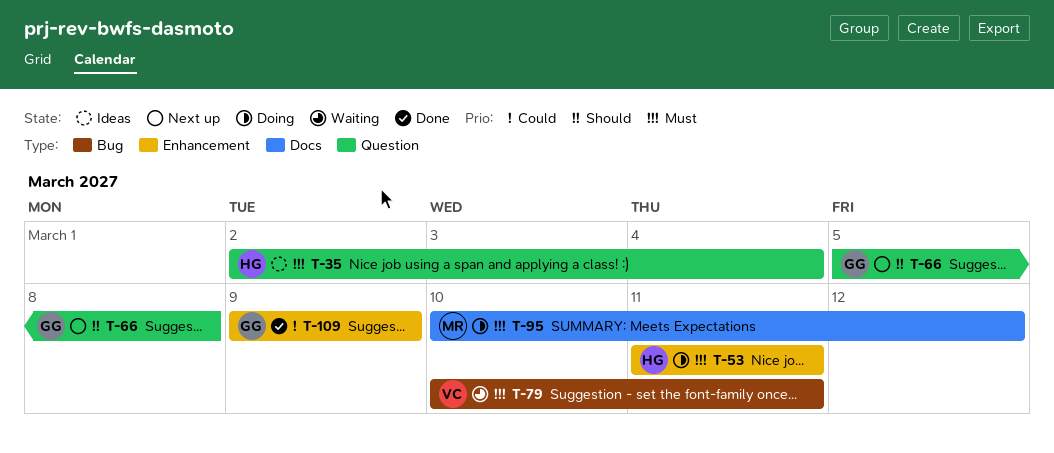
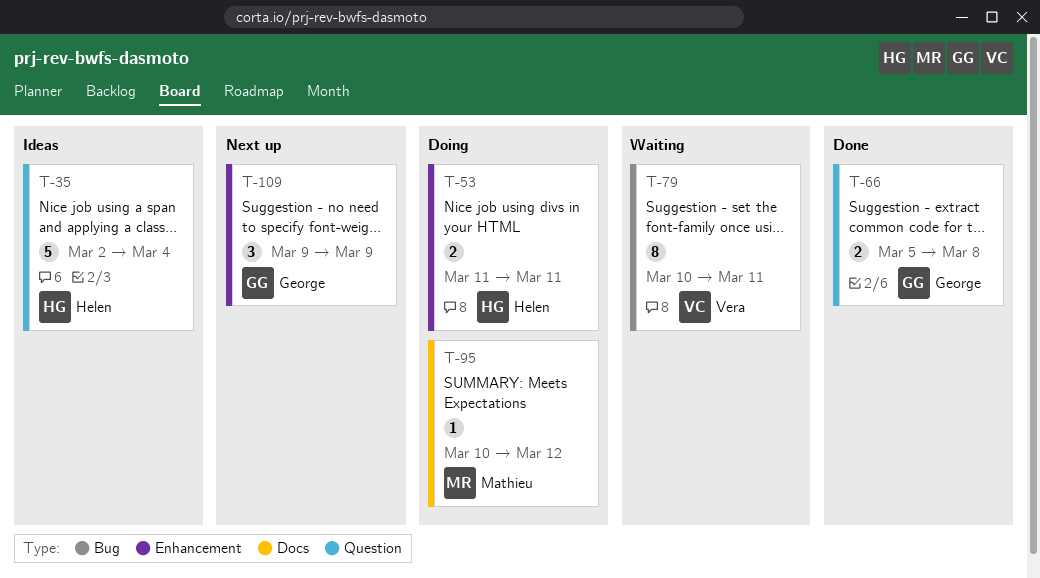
T-66, status: Next up -> Done
T-109, status: Done -> Next up

